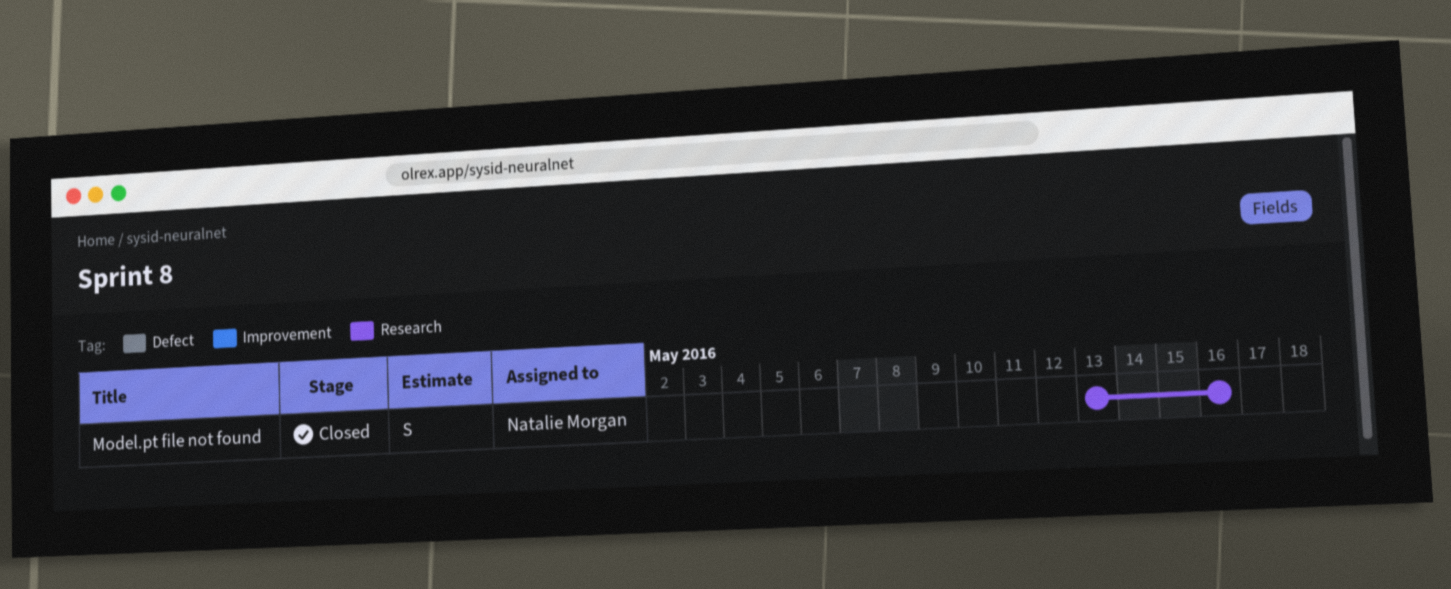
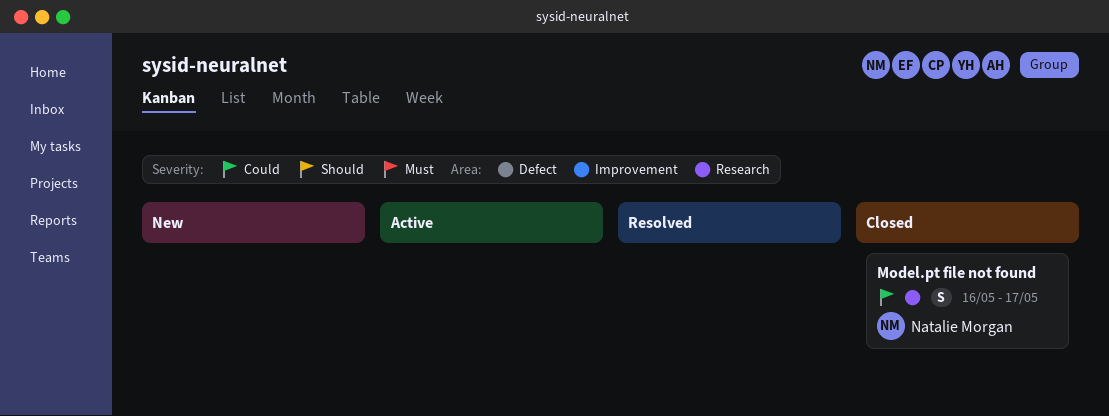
Model.pt file not found, start: May 13 -> May 16
Model.pt file not found, due: May 16 -> May 17

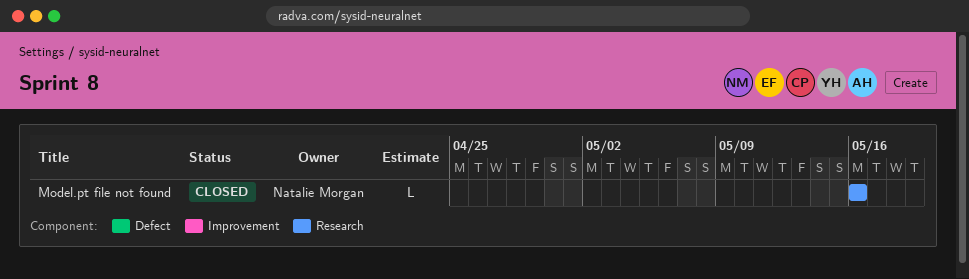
Model.pt file not found, estimate: S -> L
Model.pt file not found, due: May 17 -> May 16

